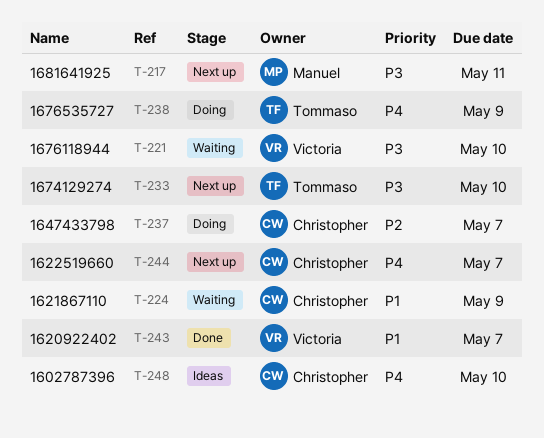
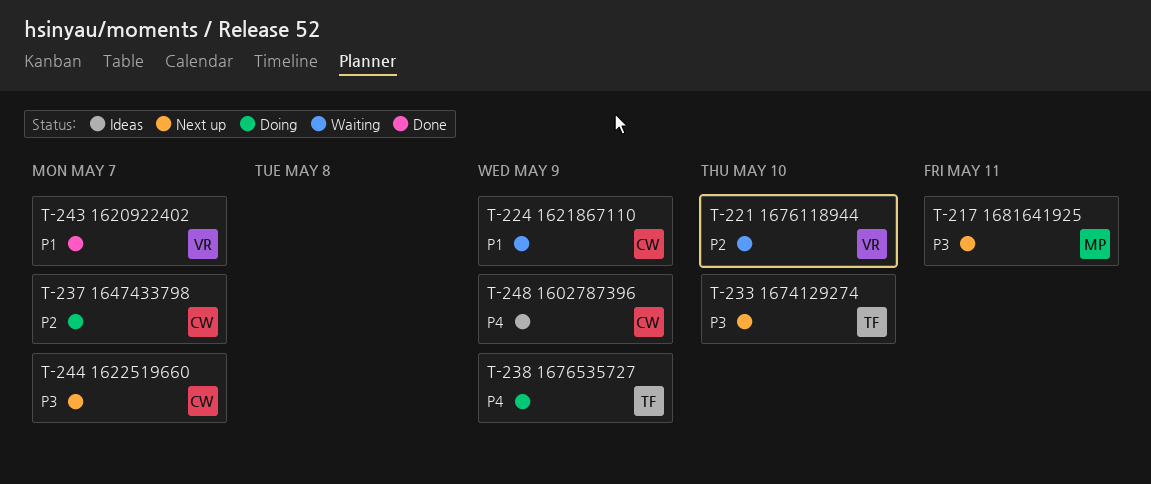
T-221, priority: P3 -> P2
T-244, priority: P4 -> P3
T-248, due: May 10 -> May 9

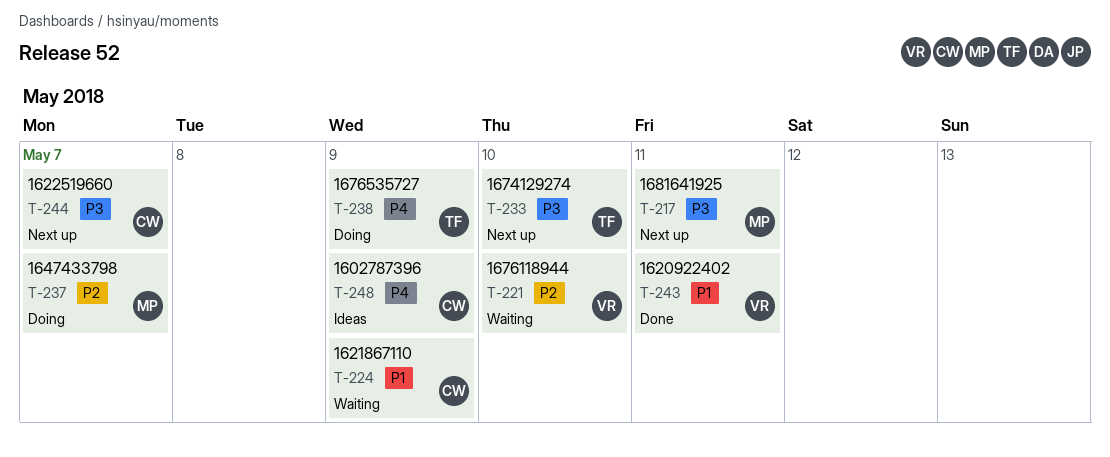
T-237, owner: CW -> MP
T-243, due: May 7 -> May 11

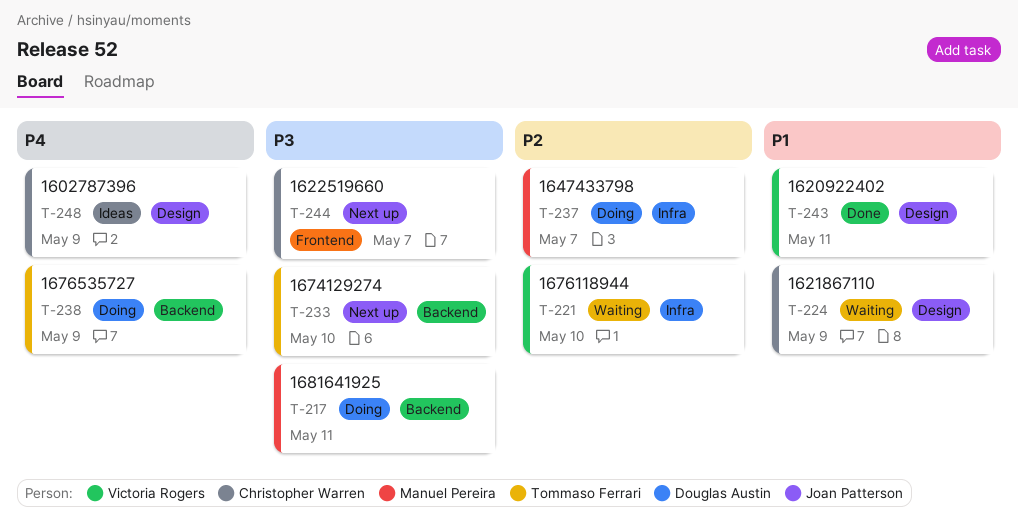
T-217, status: Next up -> Doing

